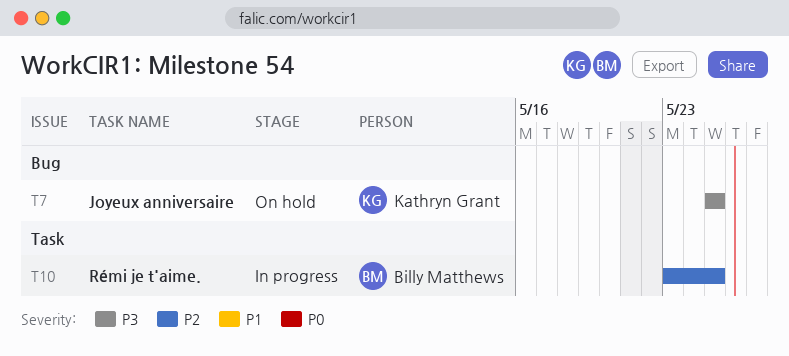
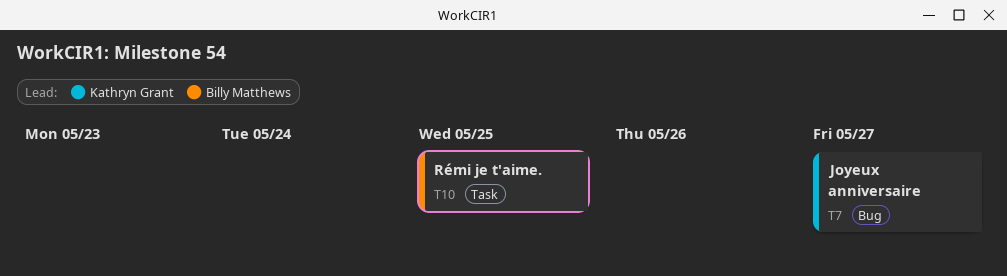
T7, due: May 25 -> May 27

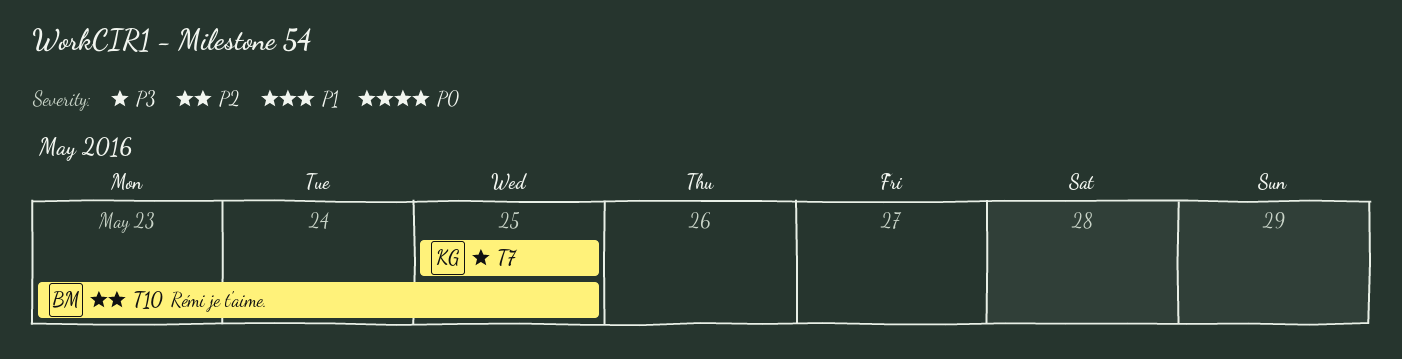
T7, due: May 27 -> May 25

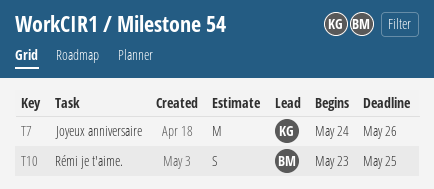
T7, start: May 25 -> May 24
T7, due: May 25 -> May 26

